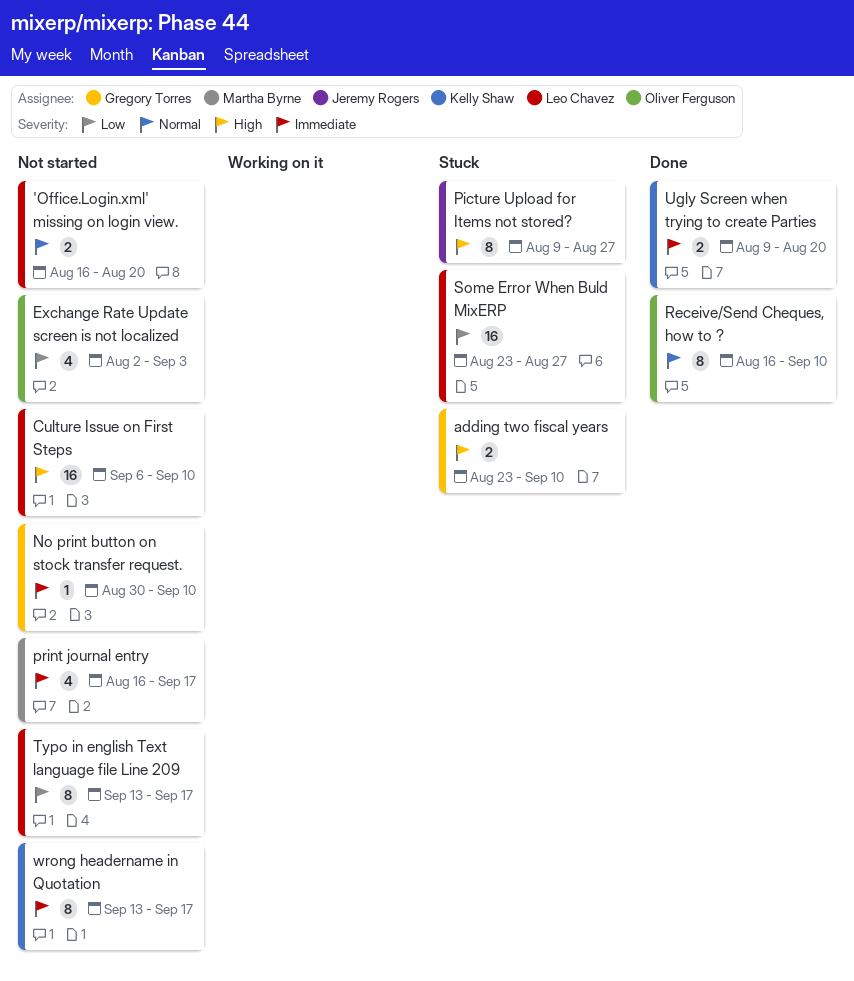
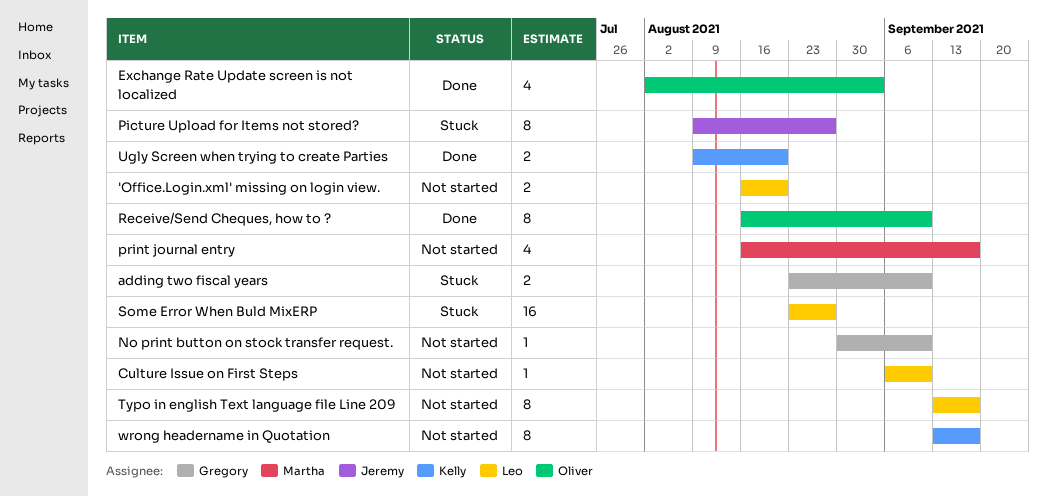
Culture Issue on First Steps, estimate: 16 -> 1
Exchange Rate Update screen is not localized, status: Not started -> Done

